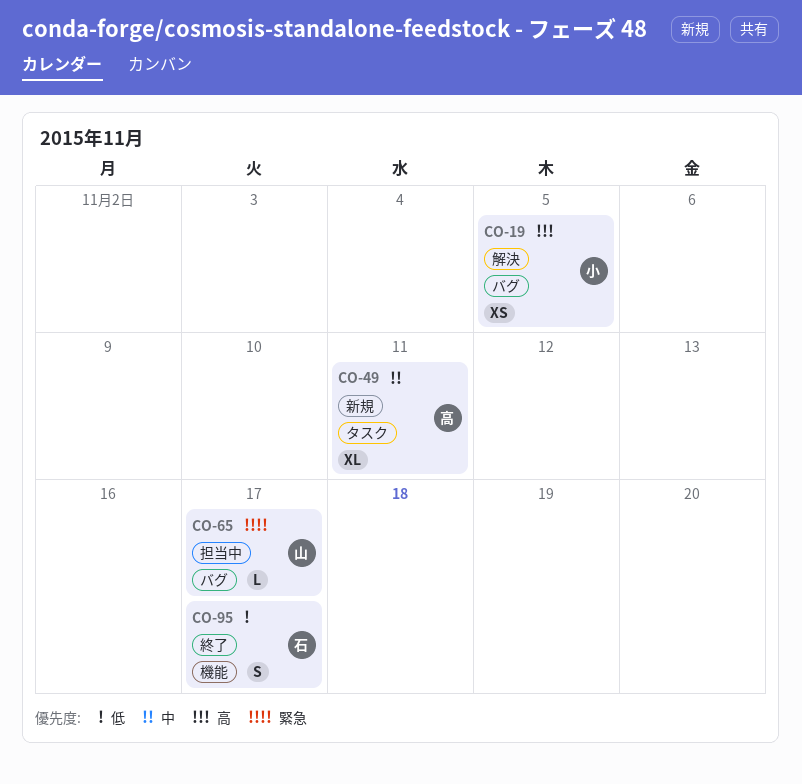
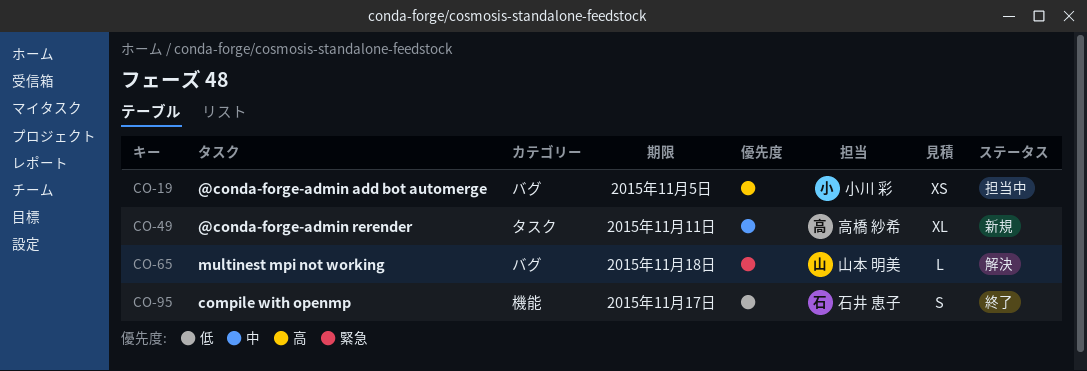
CO-19, status: 解決 -> 担当中
CO-65, status: 担当中 -> 解決
CO-65, due: Nov 17 -> Nov 18

